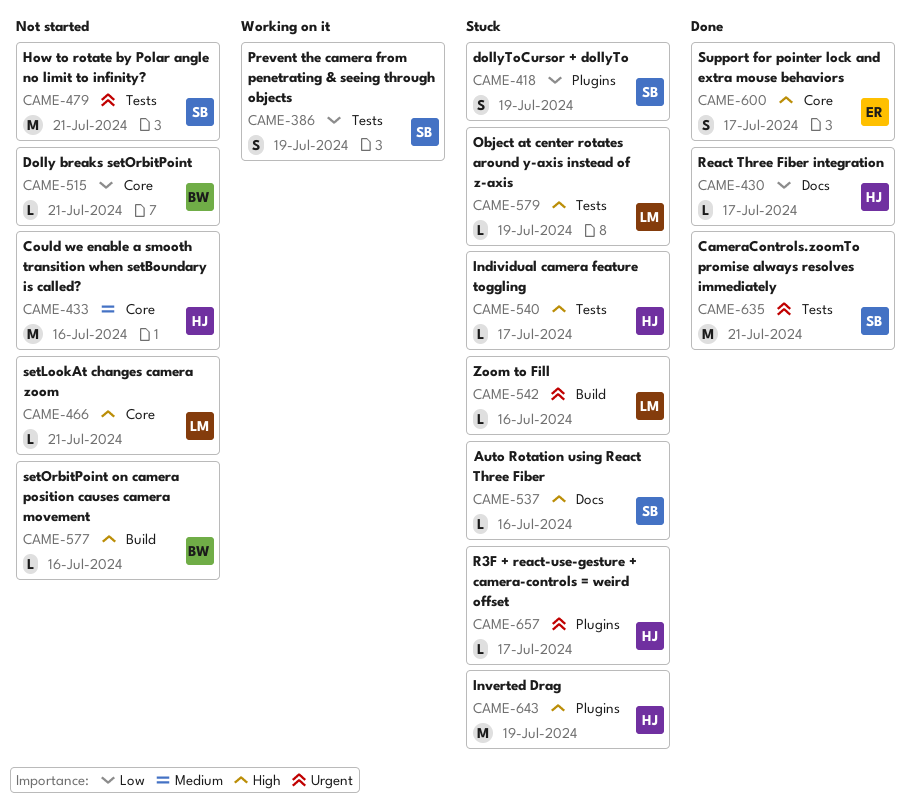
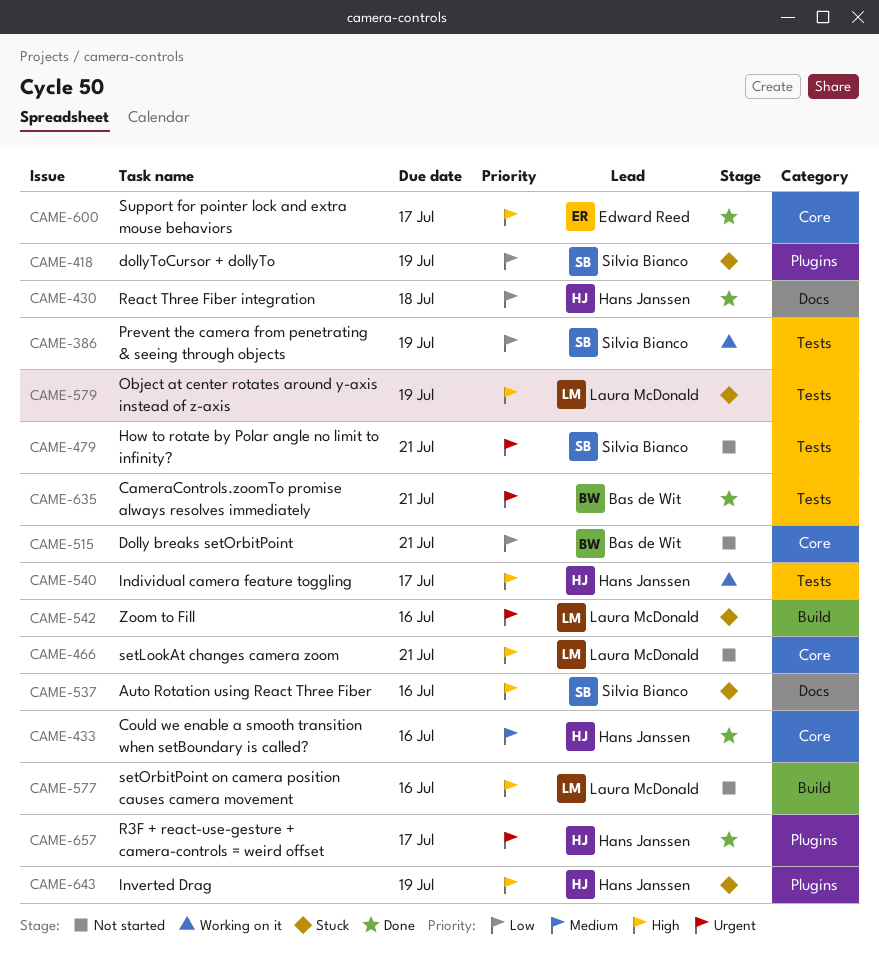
CAME-430, due: Jul 17 -> Jul 18
CAME-433, status: Not started -> Done
CAME-540, status: Stuck -> Working on it
CAME-577, owner: Bas de Wit -> Laura McDonald
CAME-635, owner: Silvia Bianco -> Bas de Wit
CAME-657, status: Stuck -> Done

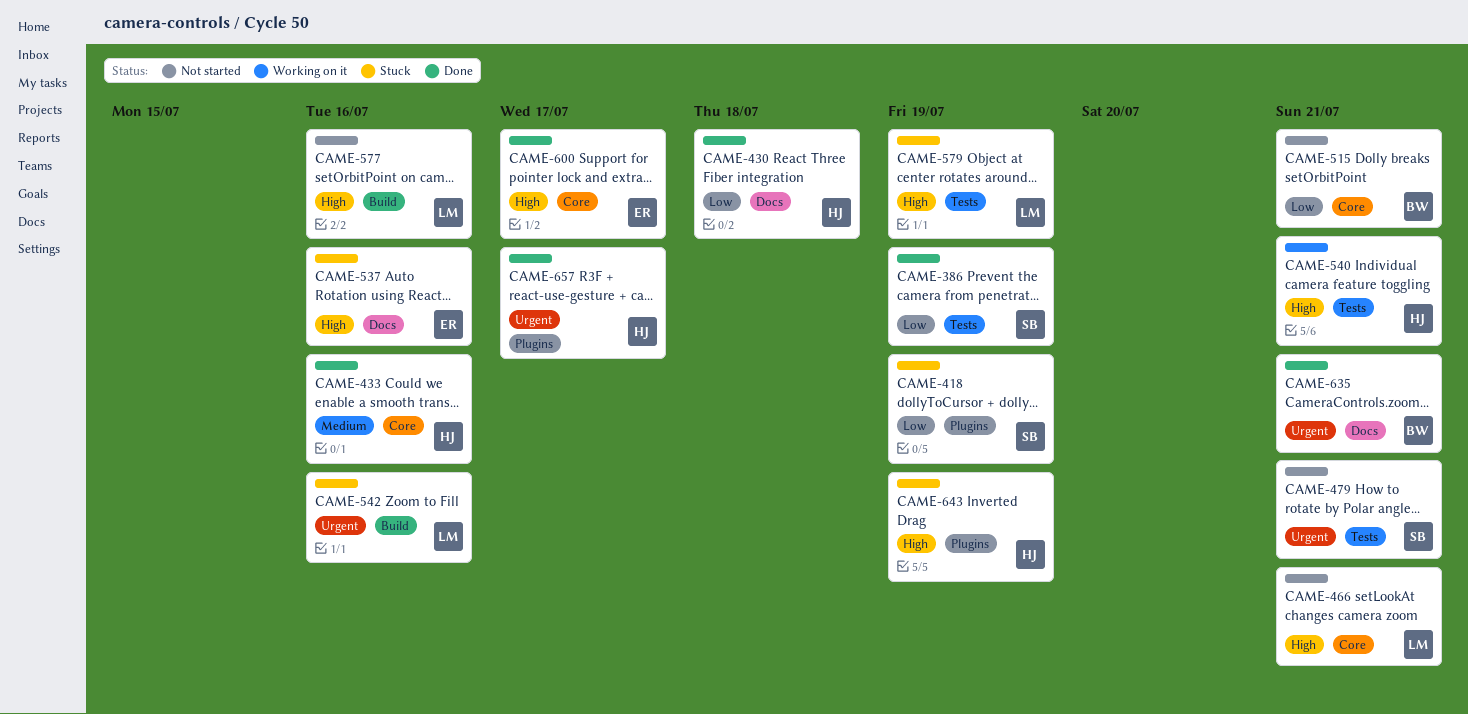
CAME-386, status: Working on it -> Done
CAME-537, owner: Silvia Bianco -> Edward Reed
CAME-540, due: Jul 17 -> Jul 21
CAME-635, label: Tests -> Docs

